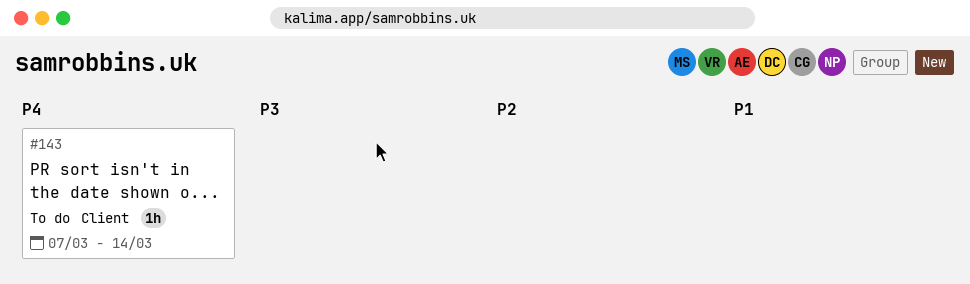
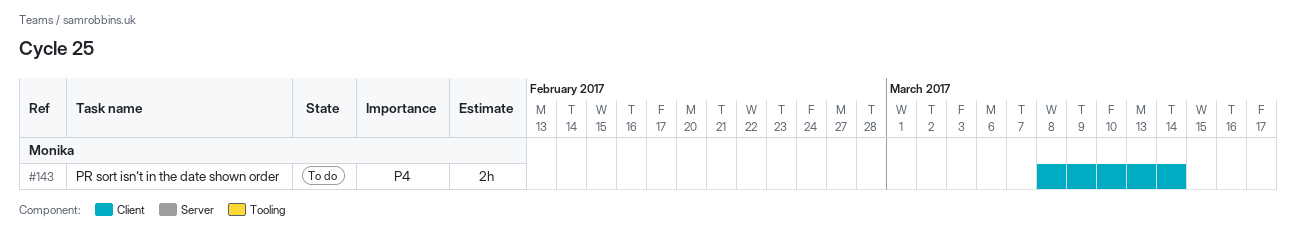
#143, estimate: 1h -> 2h
#143, start: Mar 7 -> Mar 8

